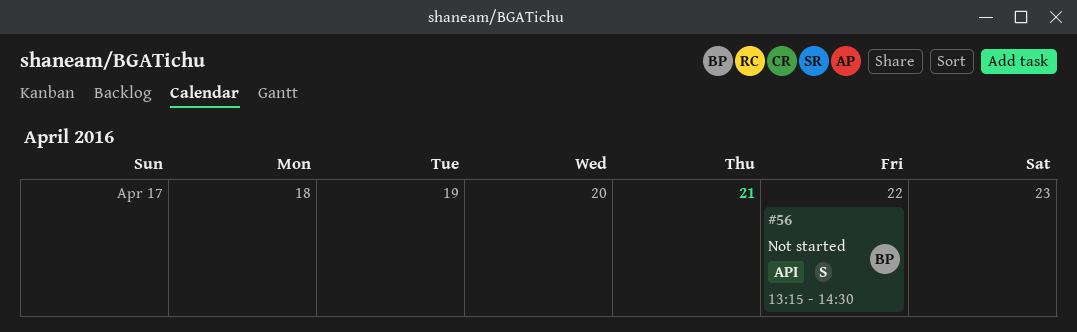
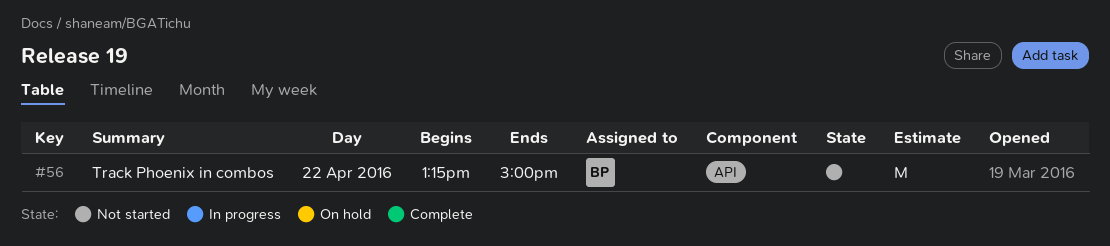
#56, estimate: S -> M
#56, ends: 14:30 -> 15:00

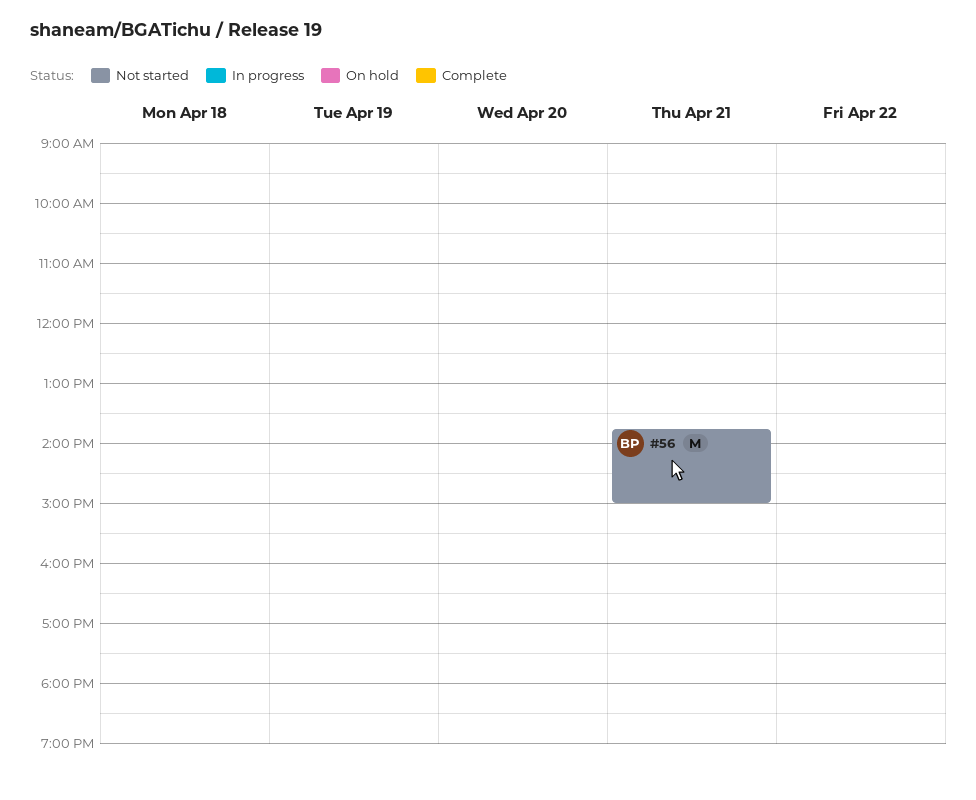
#56, day: Apr 22 -> Apr 21
#56, begins: 13:15 -> 13:45

